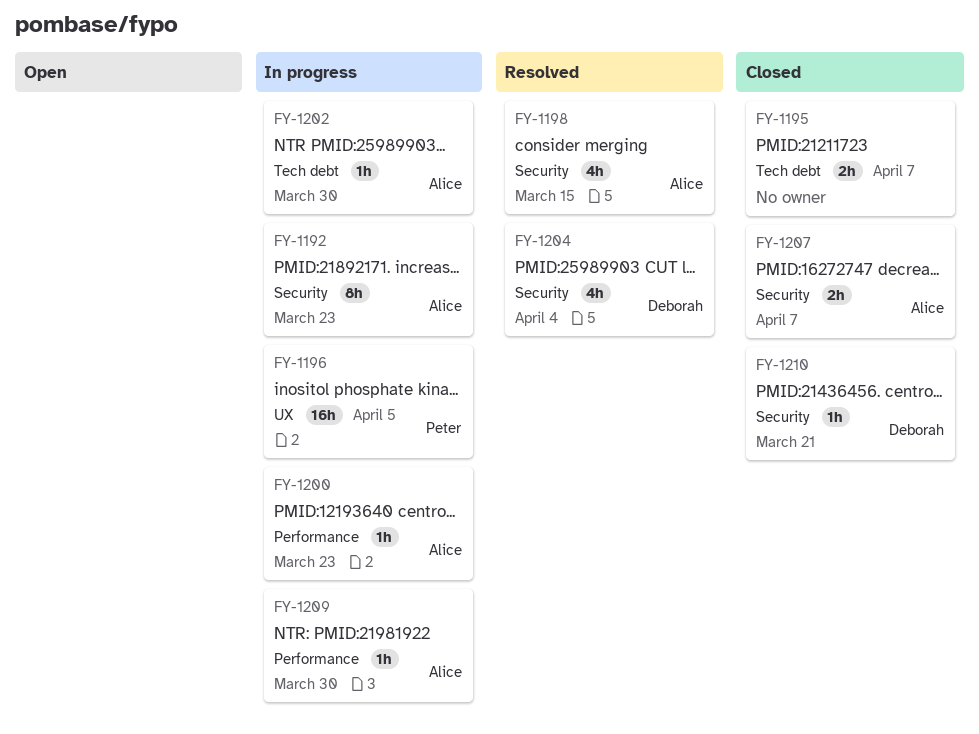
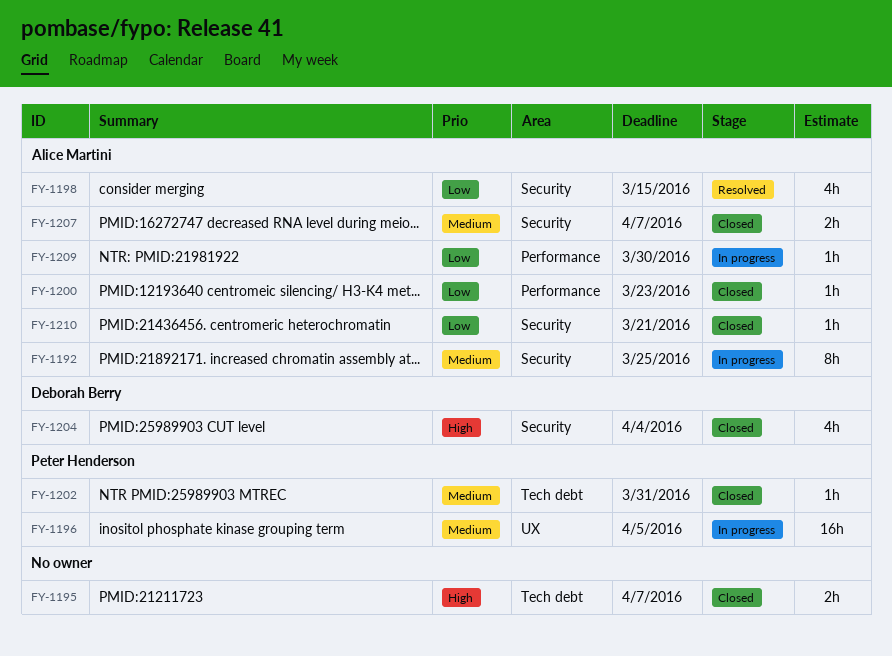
FY-1192, due: Mar 23 -> Mar 25
FY-1200, status: In progress -> Closed
FY-1202, status: In progress -> Closed
FY-1202, owner: Alice Martini -> Peter Henderson
FY-1202, due: Mar 30 -> Mar 31
FY-1204, status: Resolved -> Closed
FY-1210, owner: Deborah Berry -> Alice Martini

